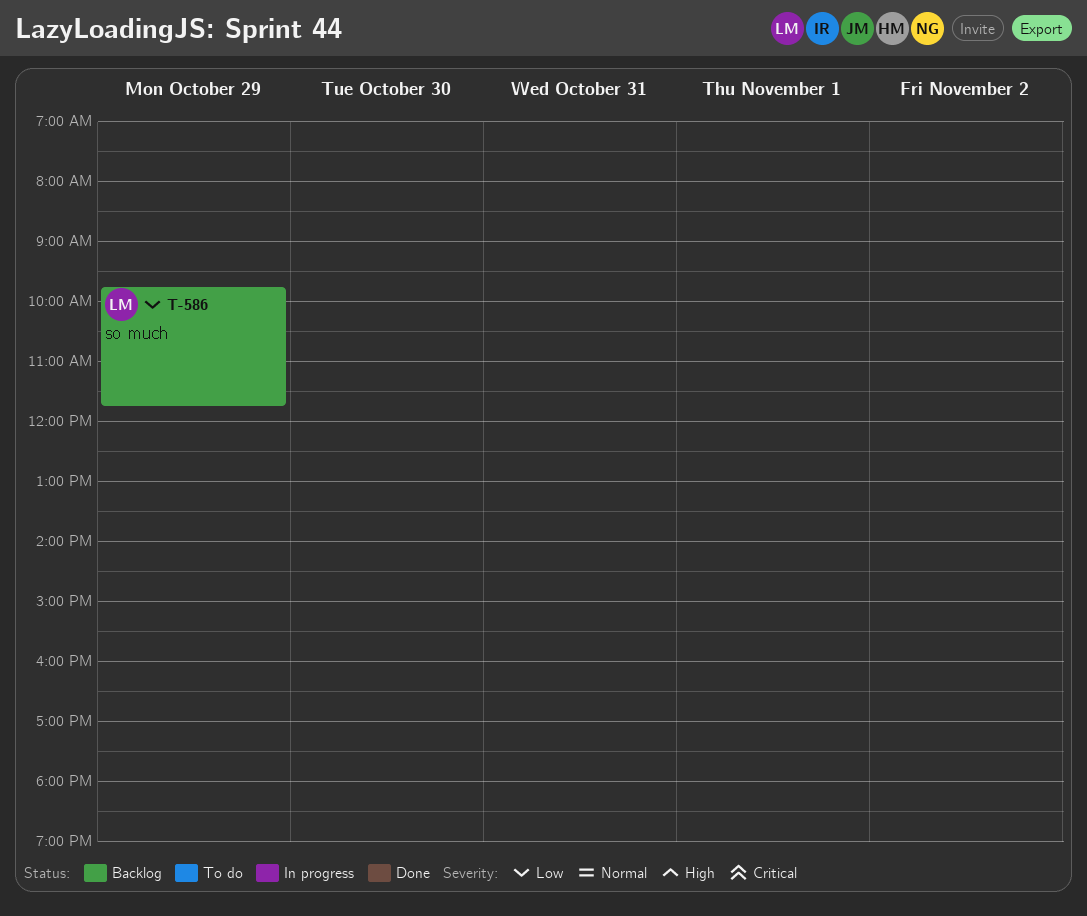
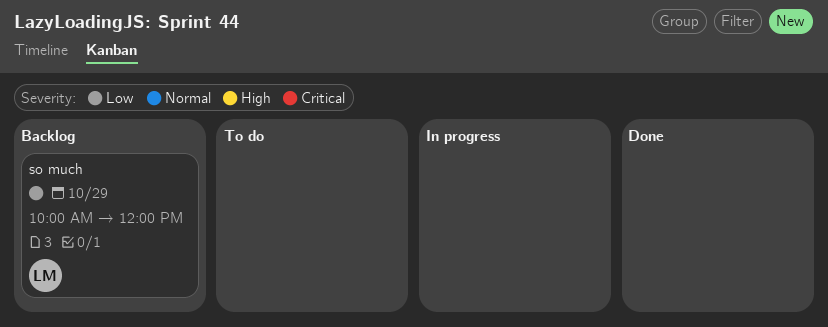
so much, begins: 09:45 -> 10:00
so much, ends: 11:45 -> 12:00

